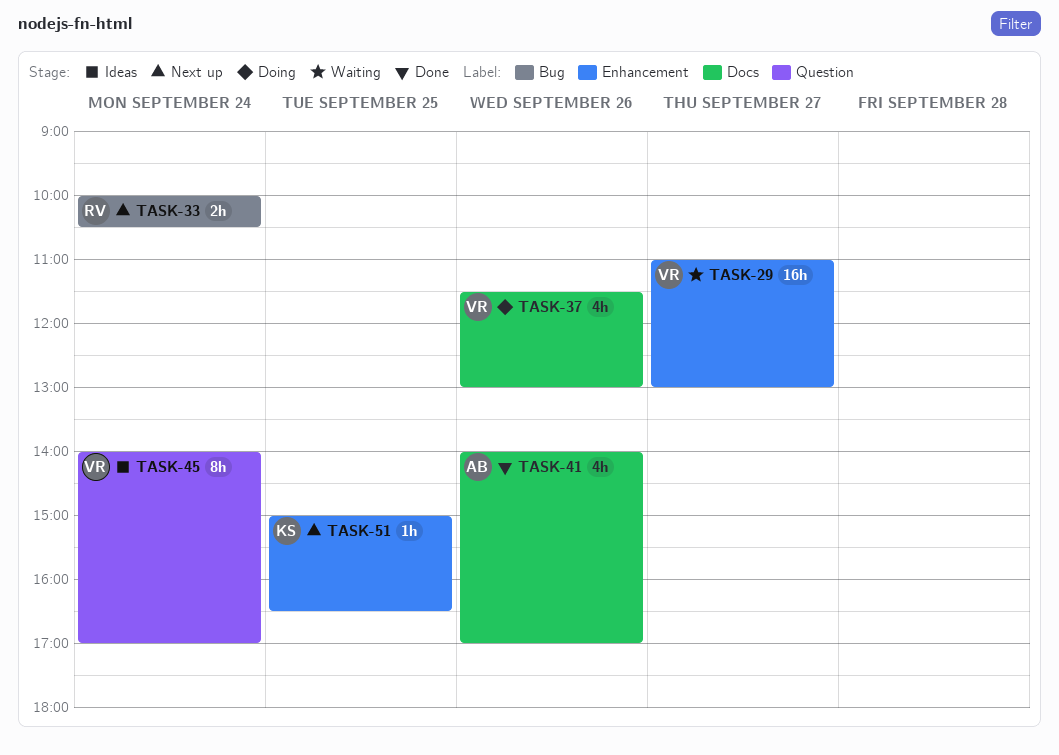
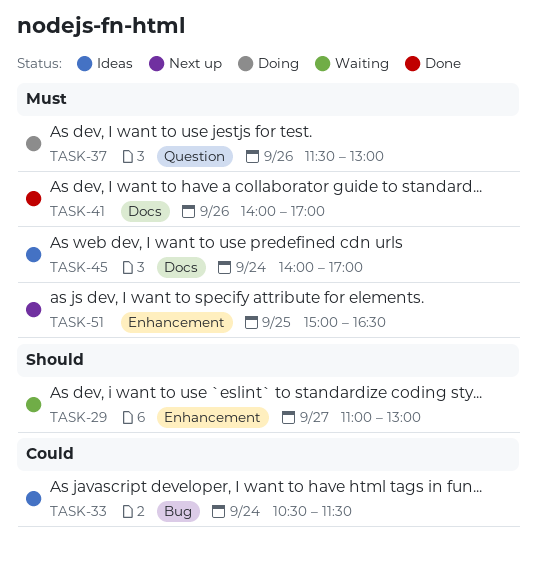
TASK-33, status: Next up -> Ideas
TASK-33, begins: 10:00 -> 10:30
TASK-33, ends: 10:30 -> 11:30
TASK-37, label: Docs -> Question
TASK-45, label: Question -> Docs

